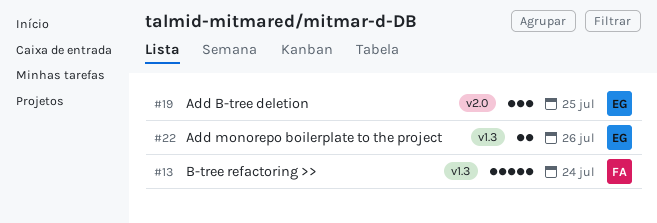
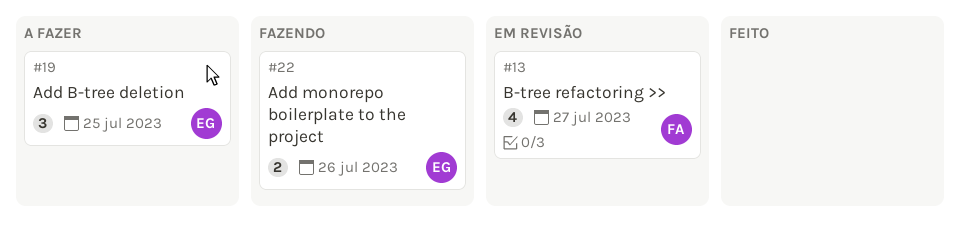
#13, estimate: 5 -> 4
#13, due: Jul 24 -> Jul 27

